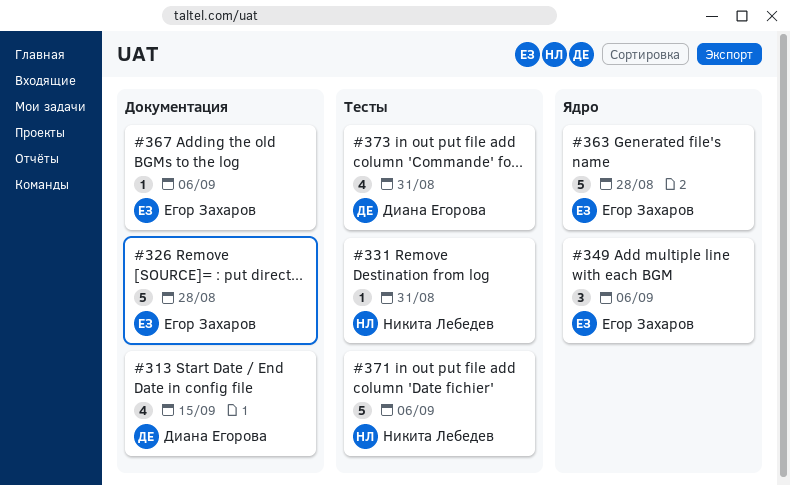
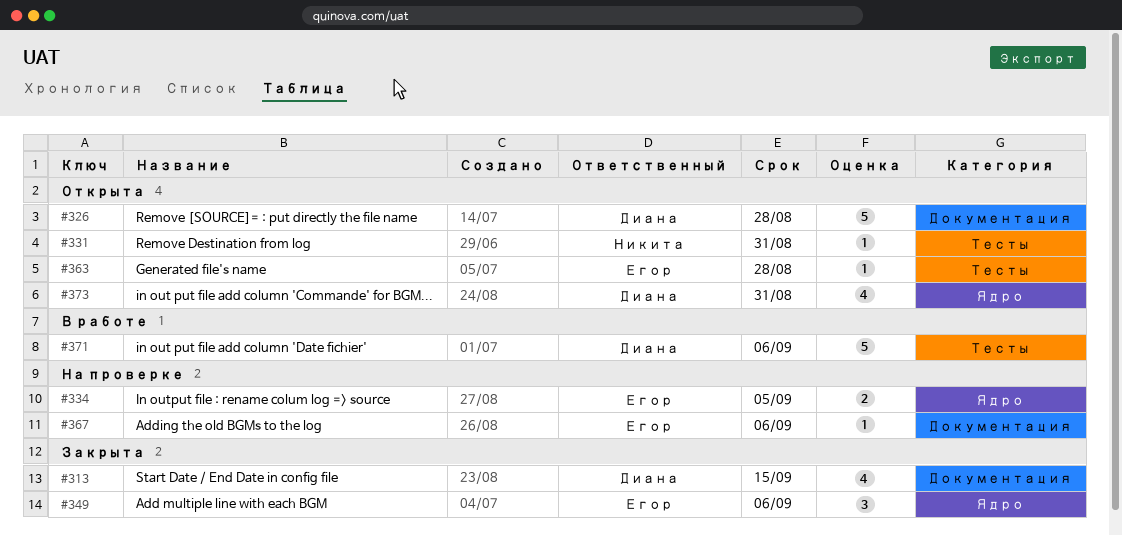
#326, owner: Егор Захаров -> Диана Егорова
#334: none -> present
#363, label: Ядро -> Тесты
#363, estimate: 5 -> 1
#371, owner: Никита Лебедев -> Диана Егорова
#373, label: Тесты -> Ядро

